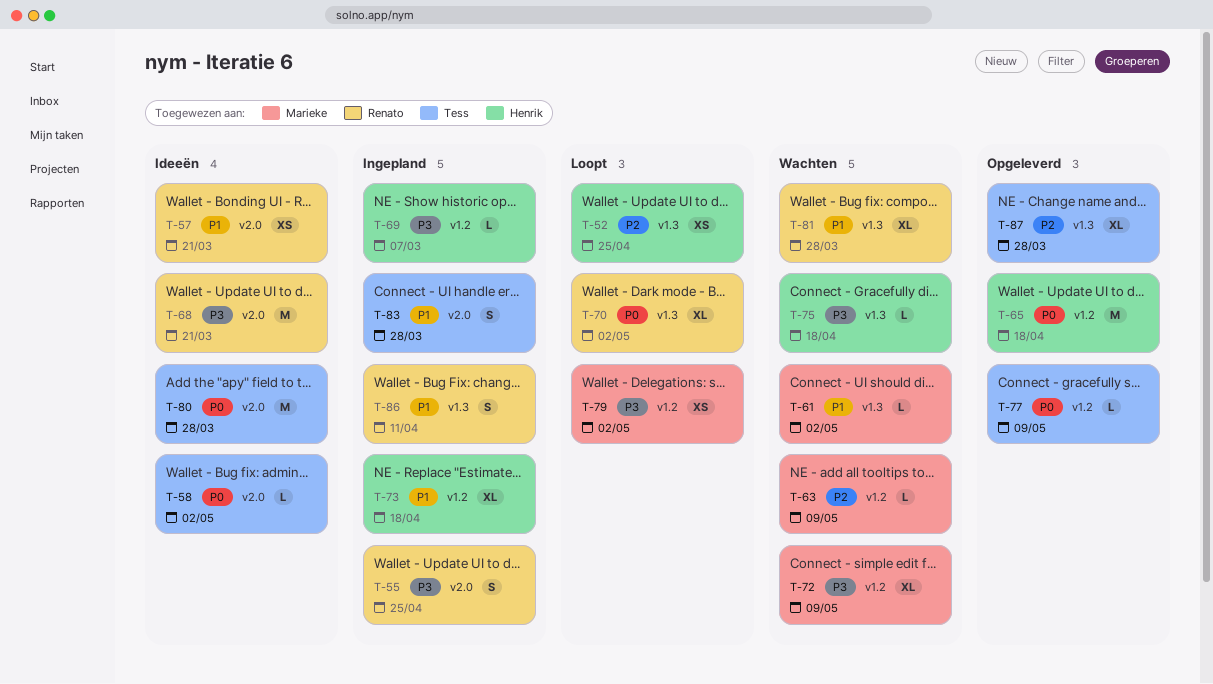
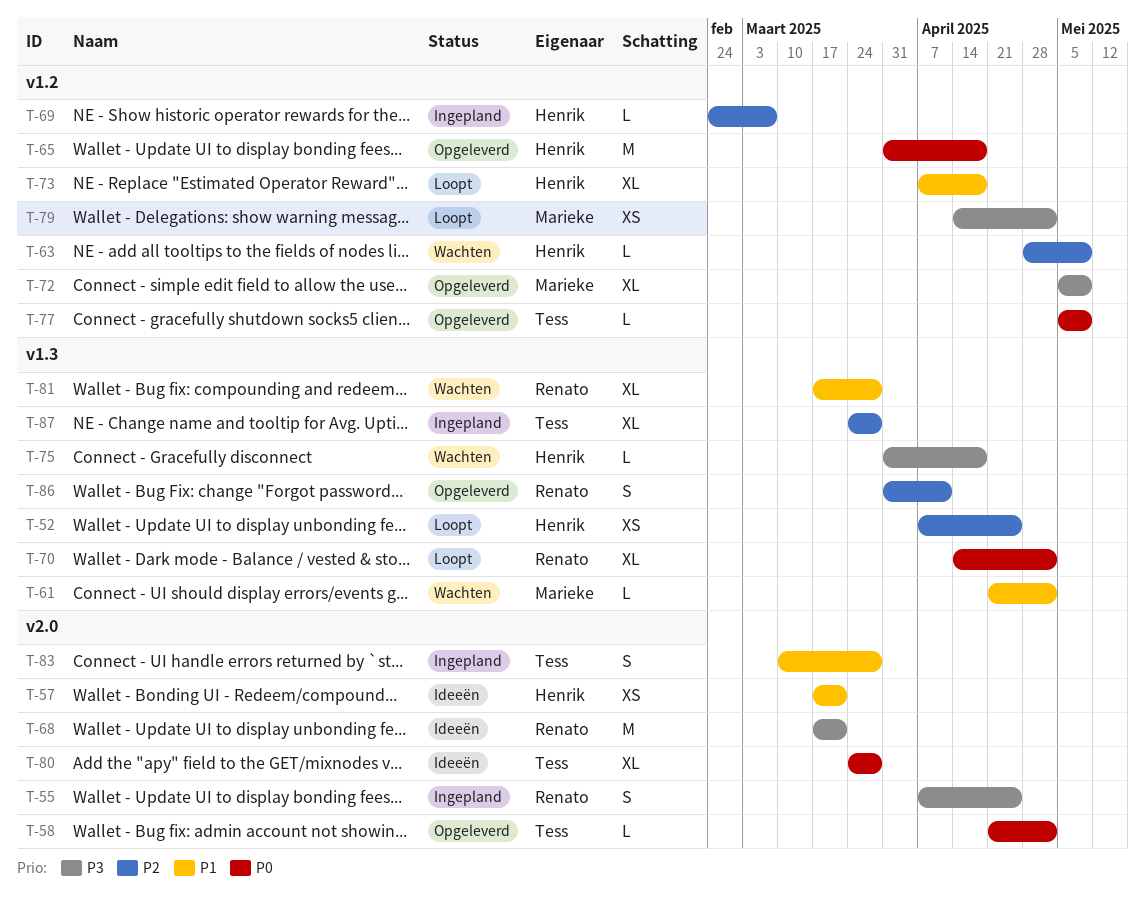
T-57, owner: Renato -> Henrik
T-58, status: Ideeën -> Opgeleverd
T-63, owner: Marieke -> Henrik
T-69, priority: P3 -> P2
T-72, status: Wachten -> Opgeleverd
T-73, status: Ingepland -> Loopt
T-80, estimate: M -> XL
T-86, status: Ingepland -> Opgeleverd
T-86, priority: P1 -> P2
T-87, status: Opgeleverd -> Ingepland

